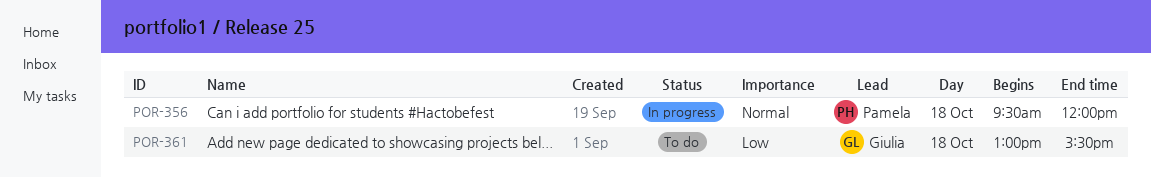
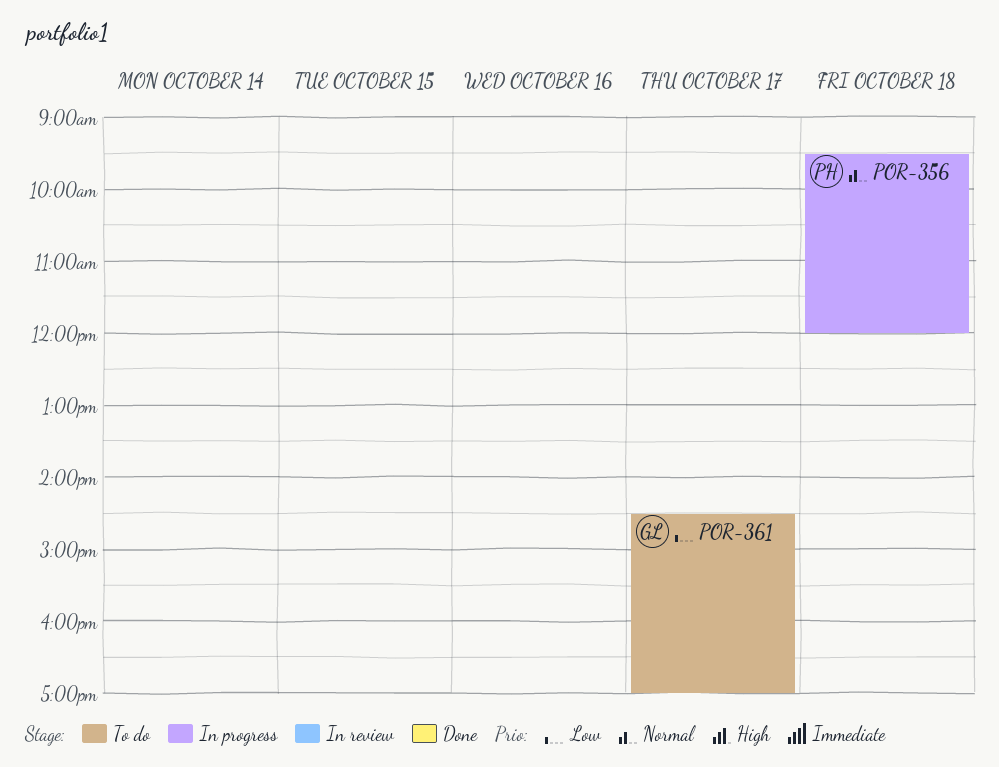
POR-361, day: Oct 18 -> Oct 17
POR-361, begins: 13:00 -> 14:30
POR-361, ends: 15:30 -> 17:00

